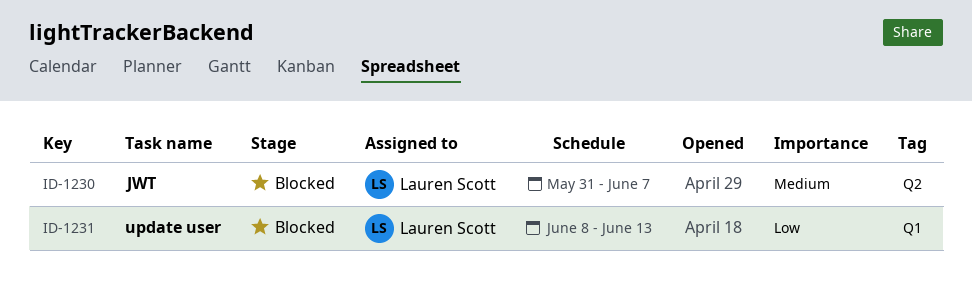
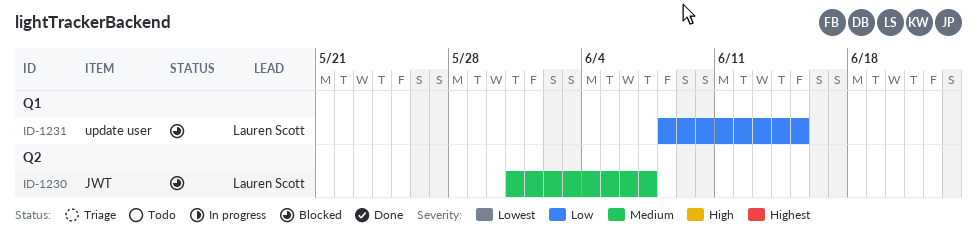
ID-1231, due: Jun 13 -> Jun 15

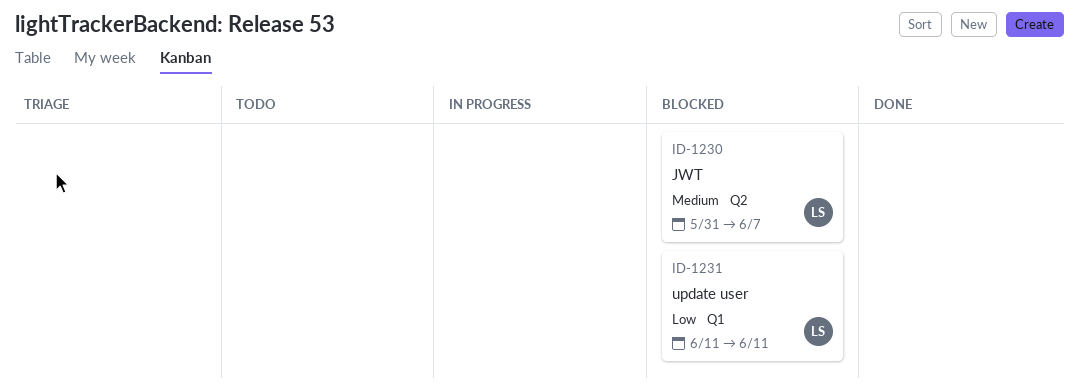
ID-1231, start: Jun 8 -> Jun 11
ID-1231, due: Jun 15 -> Jun 11

